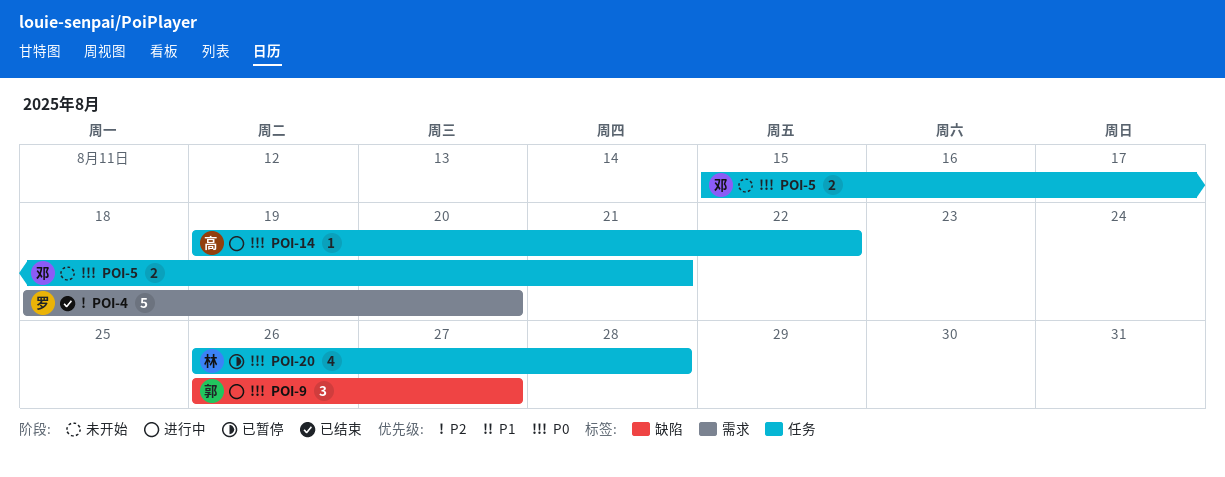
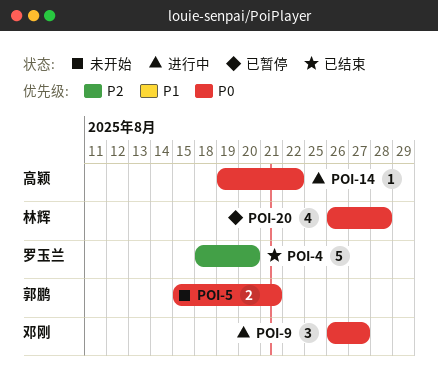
POI-5, owner: 邓刚 -> 郭鹏
POI-9, owner: 郭鹏 -> 邓刚

